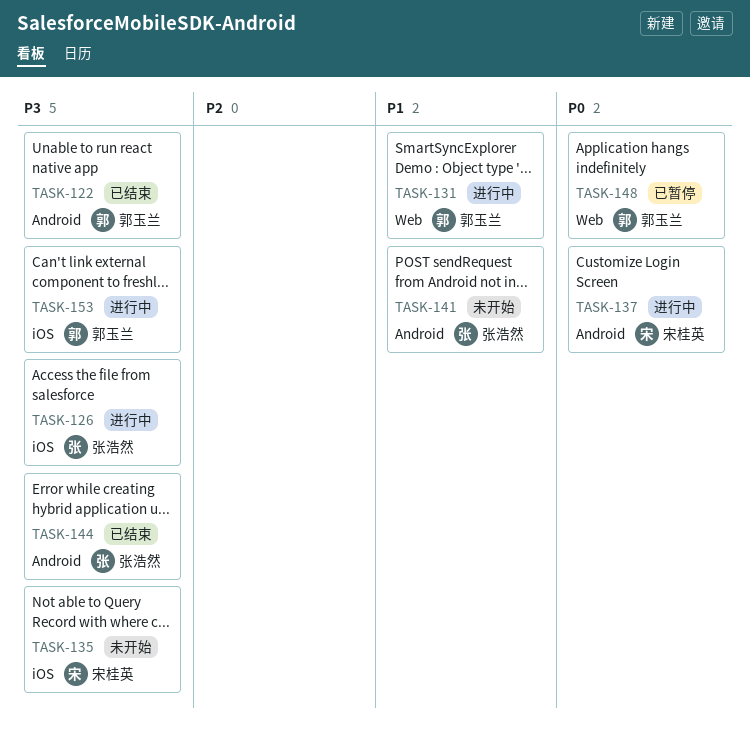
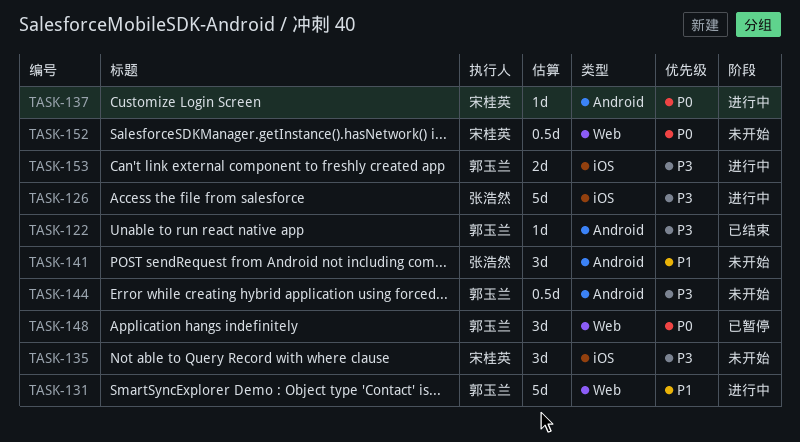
TASK-144, status: 已结束 -> 未开始
TASK-144, owner: 张浩然 -> 郭玉兰
TASK-152: none -> present

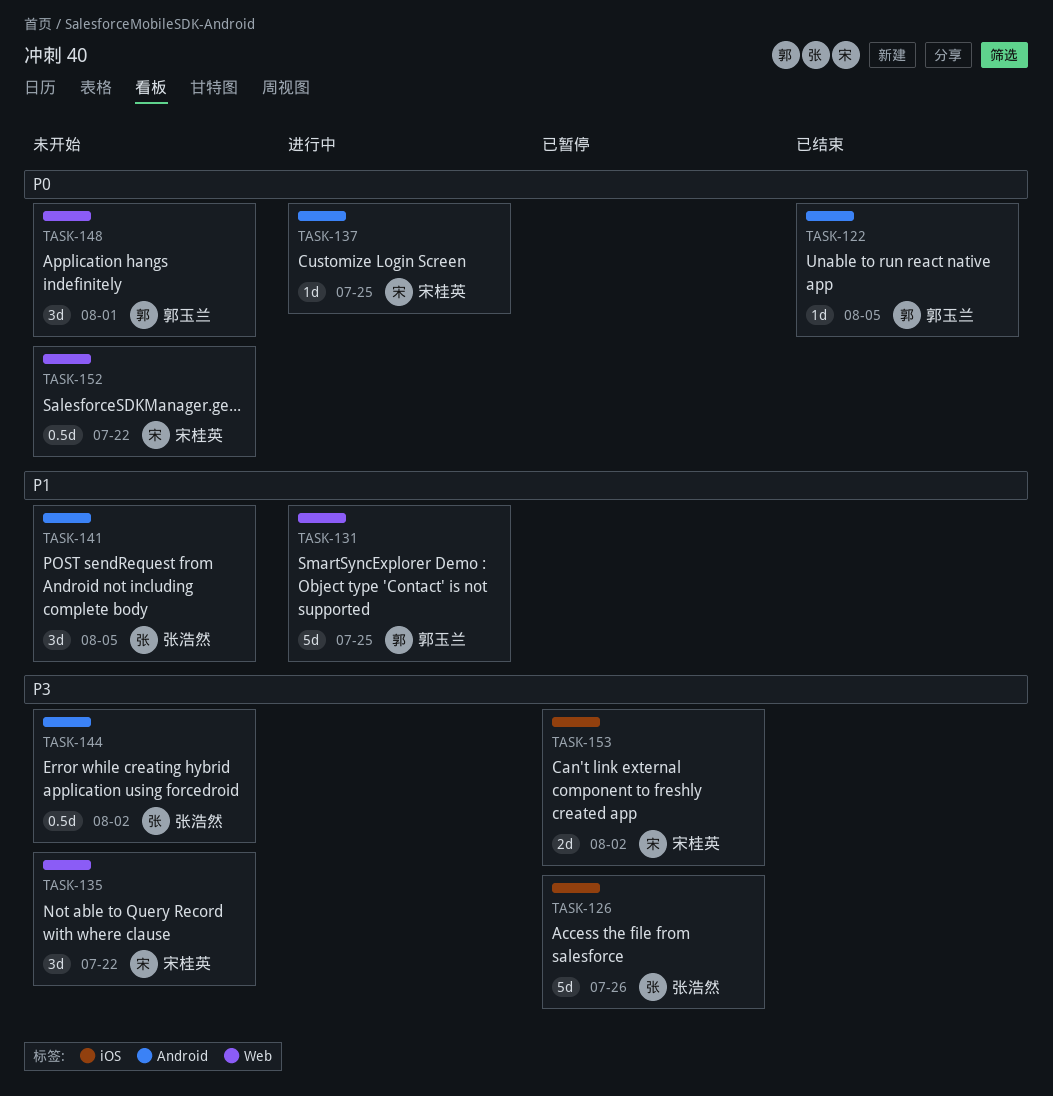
TASK-122, priority: P3 -> P0
TASK-126, status: 进行中 -> 已暂停
TASK-135, label: iOS -> Web
TASK-144, owner: 郭玉兰 -> 张浩然
TASK-148, status: 已暂停 -> 未开始
TASK-153, status: 进行中 -> 已暂停
TASK-153, owner: 郭玉兰 -> 宋桂英

